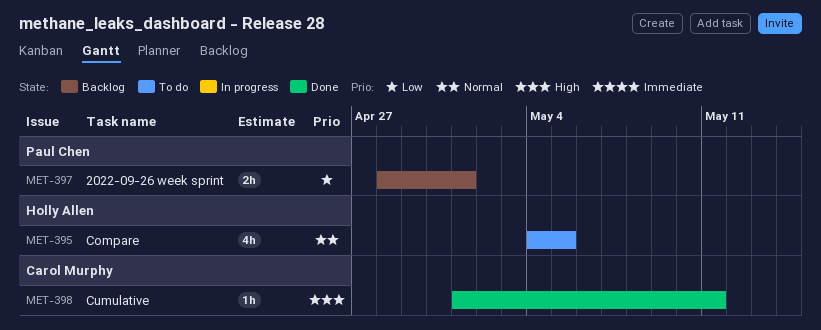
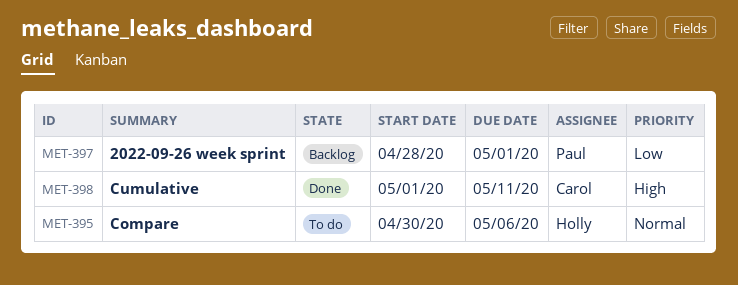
MET-395, start: May 4 -> Apr 30
MET-395, due: May 5 -> May 6

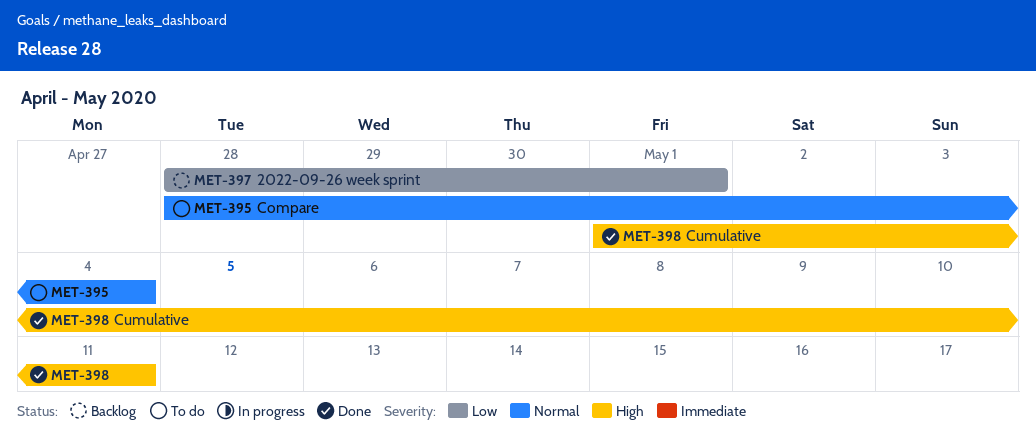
MET-395, start: Apr 30 -> Apr 28
MET-395, due: May 6 -> May 4

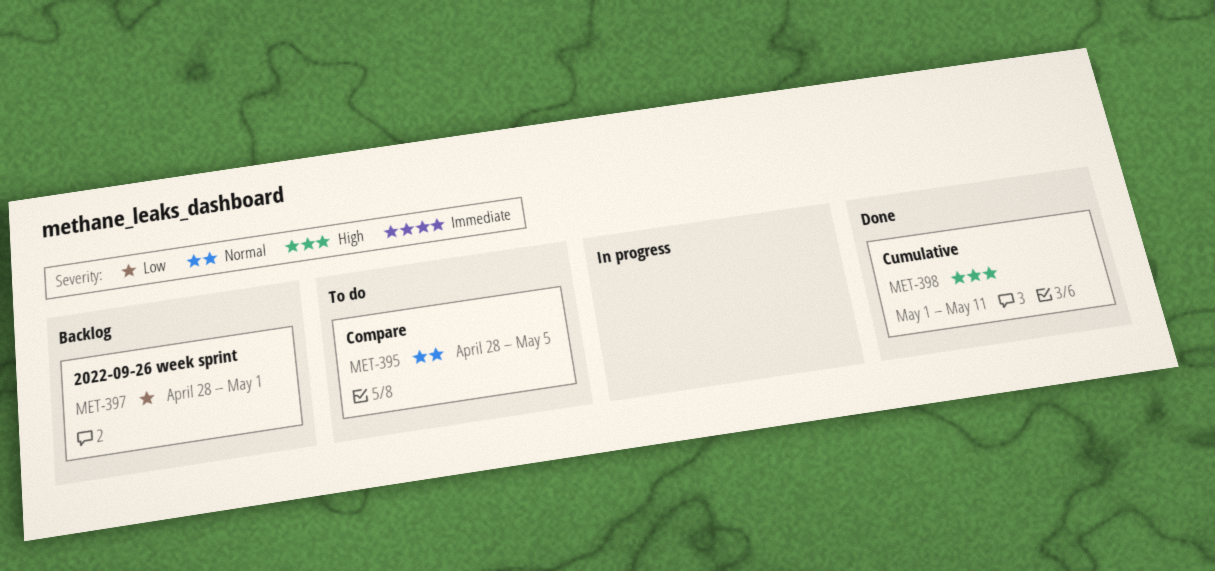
MET-395, due: May 4 -> May 5

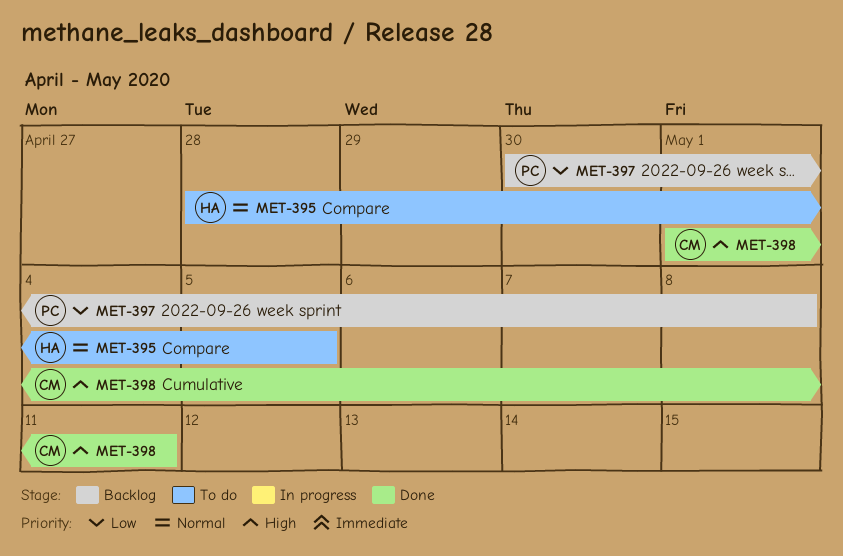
MET-397, start: Apr 28 -> Apr 30
MET-397, due: May 1 -> May 8

